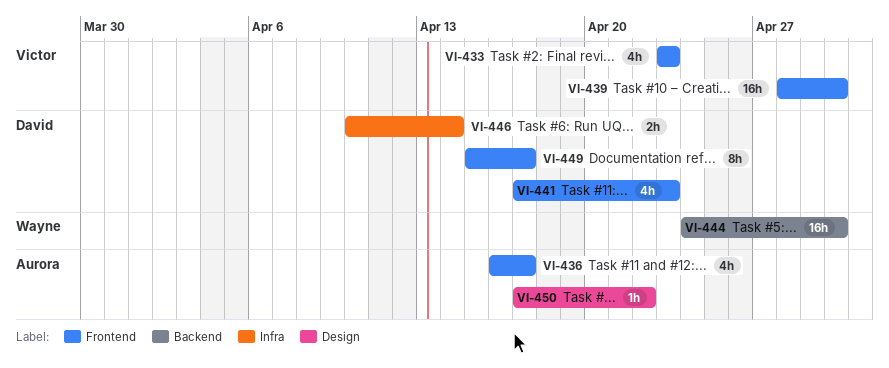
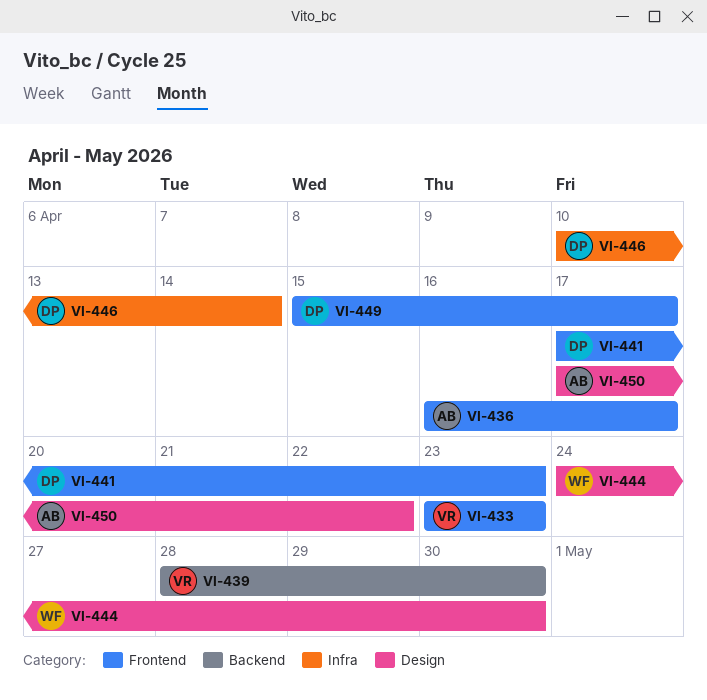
VI-439, label: Frontend -> Backend
VI-444, label: Backend -> Design

